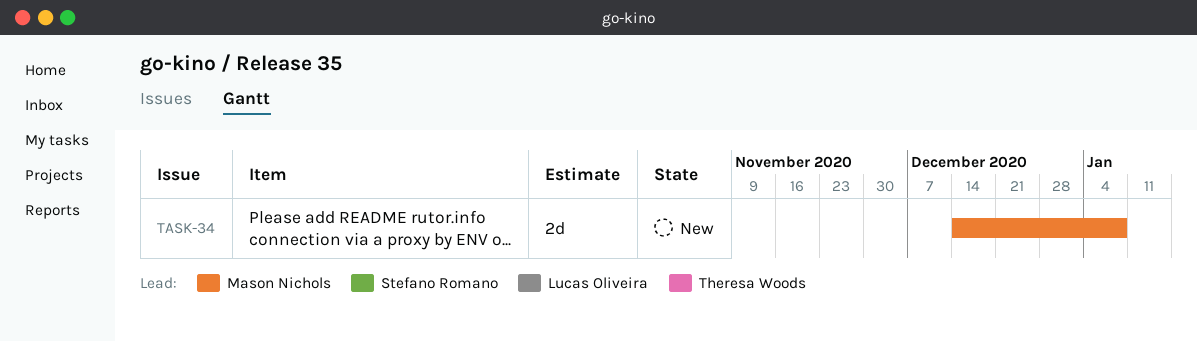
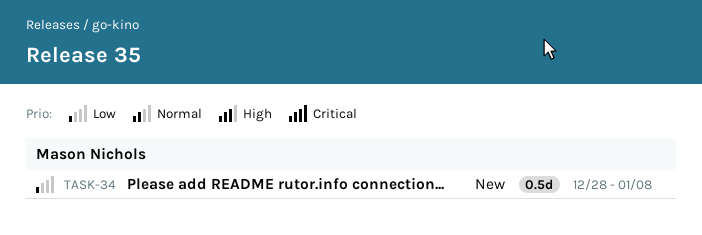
TASK-34, estimate: 2d -> 0.5d
TASK-34, start: Dec 14 -> Dec 28

